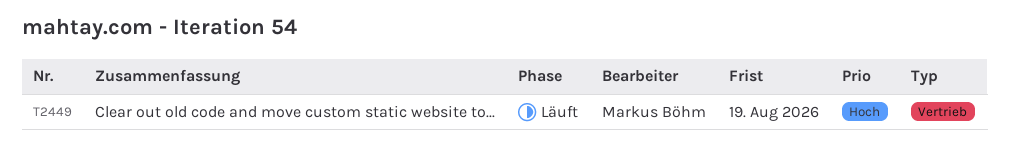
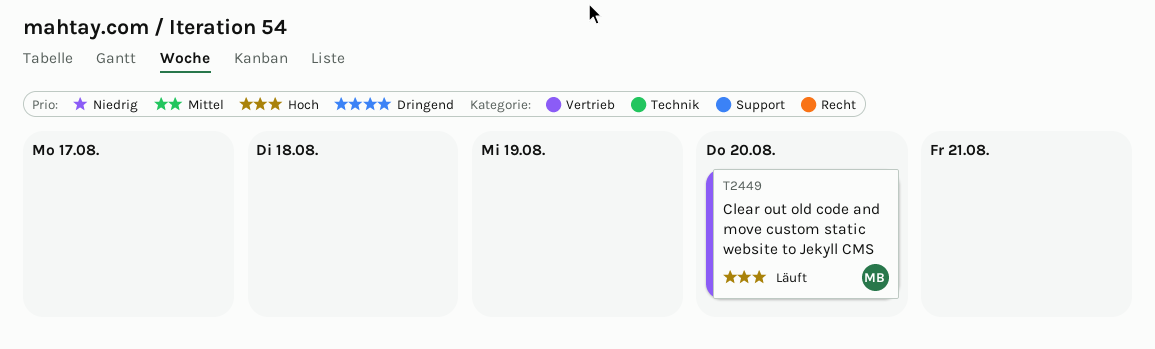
T2449, due: Aug 19 -> Aug 20

